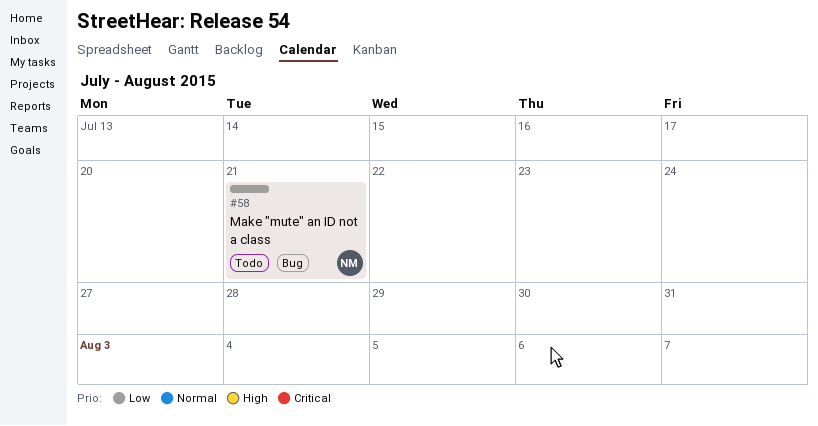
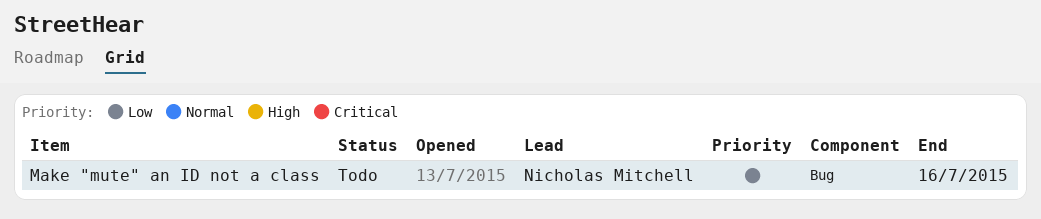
Make "mute" an ID not a class, due: Jul 21 -> Jul 16

